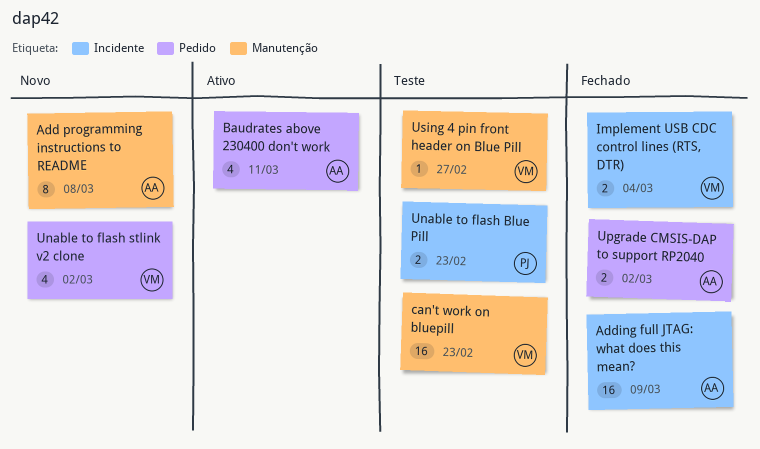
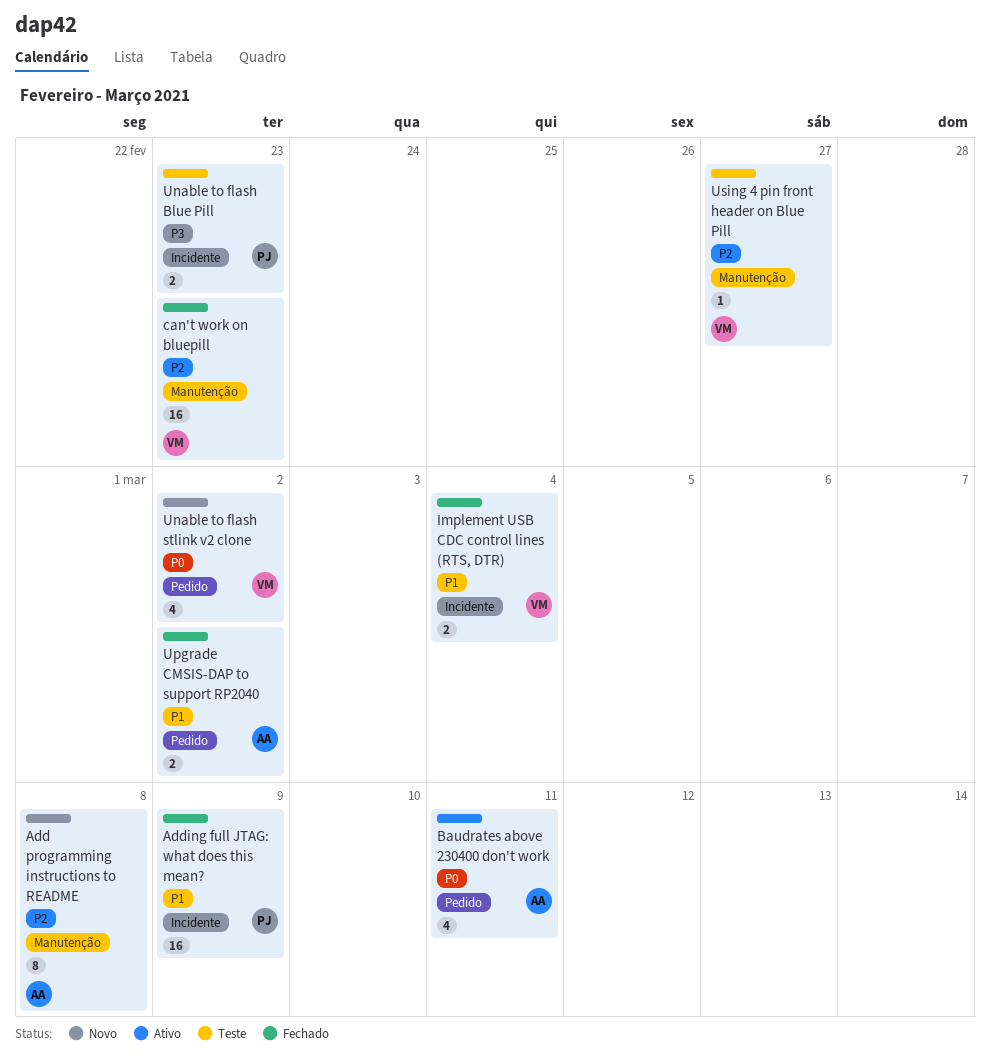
Adding full JTAG: what does this mean?, owner: AA -> PJ
can't work on bluepill, status: Teste -> Fechado

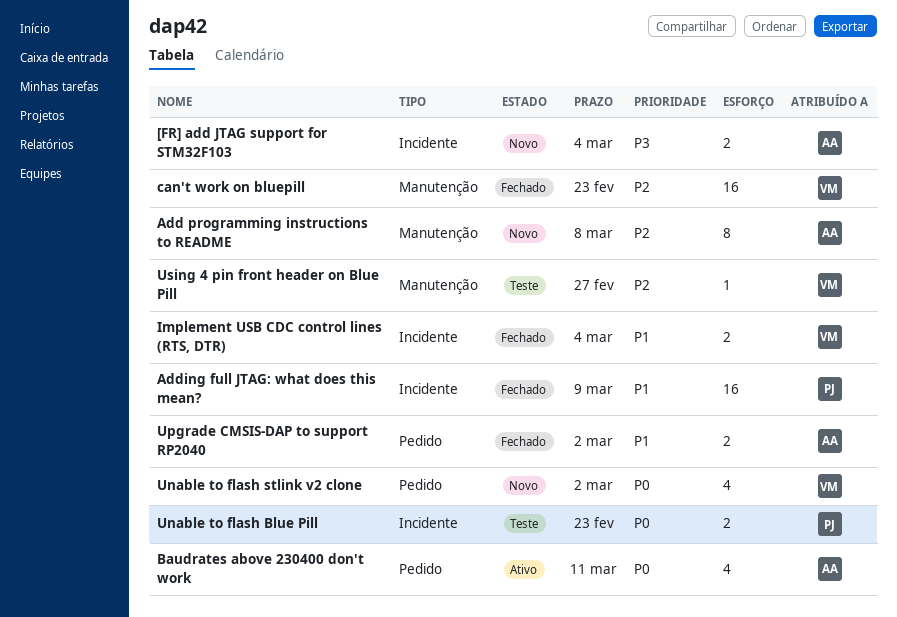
[FR] add JTAG support for STM32F103: none -> present
Unable to flash Blue Pill, priority: P3 -> P0

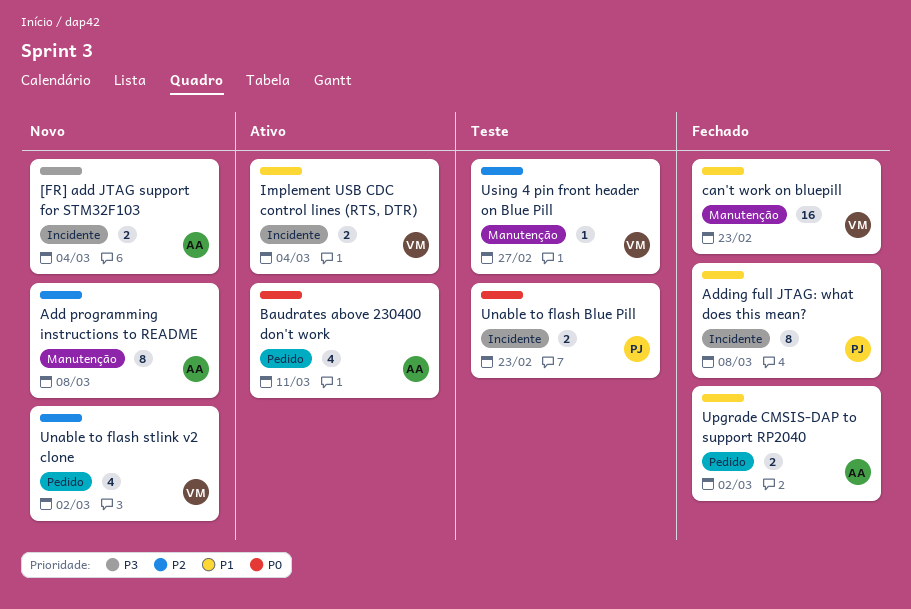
Adding full JTAG: what does this mean?, estimate: 16 -> 8
Adding full JTAG: what does this mean?, due: Mar 9 -> Mar 8
can't work on bluepill, priority: P2 -> P1
Implement USB CDC control lines (RTS, DTR), status: Fechado -> Ativo
Unable to flash stlink v2 clone, priority: P0 -> P2

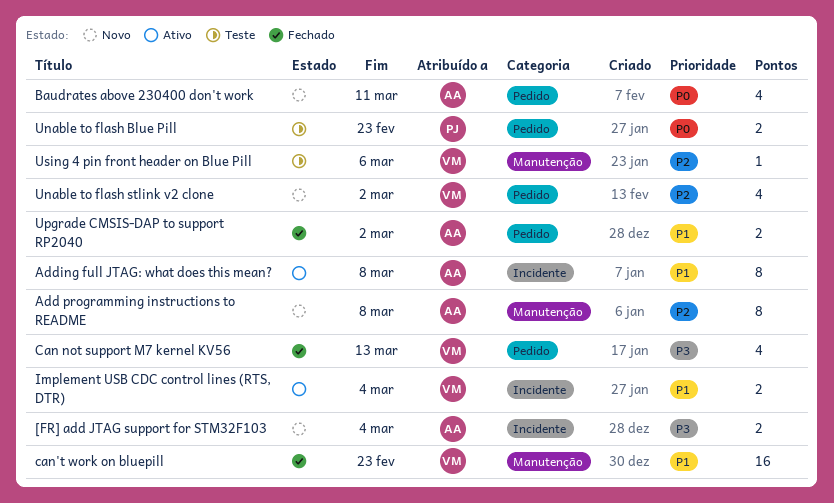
Adding full JTAG: what does this mean?, status: Fechado -> Ativo
Adding full JTAG: what does this mean?, owner: PJ -> AA
Baudrates above 230400 don't work, status: Ativo -> Novo
Can not support M7 kernel KV56: none -> present
Unable to flash Blue Pill, label: Incidente -> Pedido
Using 4 pin front header on Blue Pill, due: Feb 27 -> Mar 6

